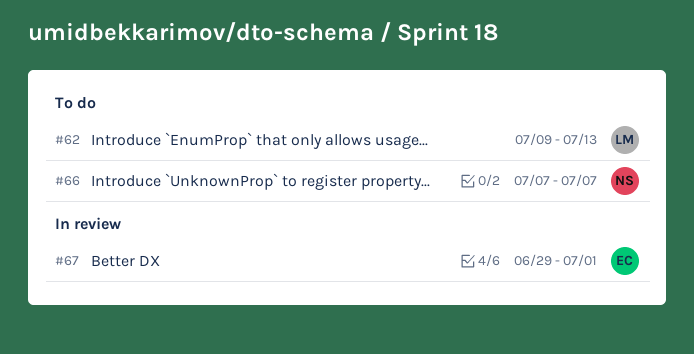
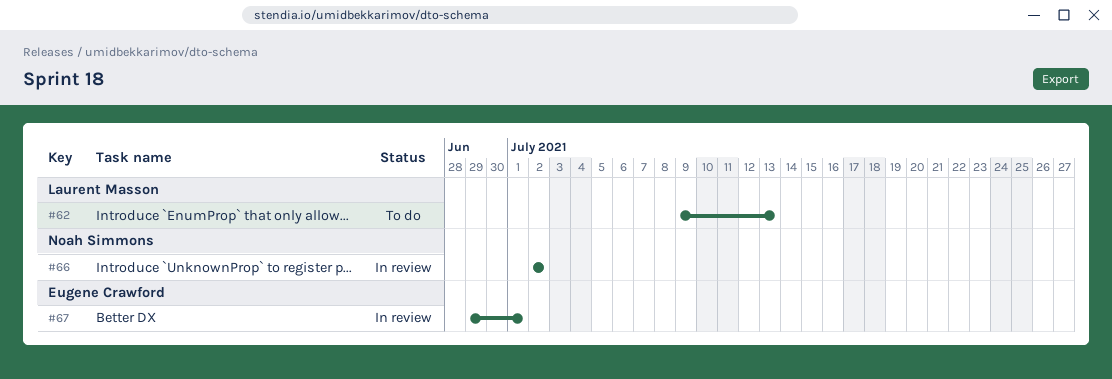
#66, status: To do -> In review
#66, start: Jul 7 -> Jul 2
#66, due: Jul 7 -> Jul 2

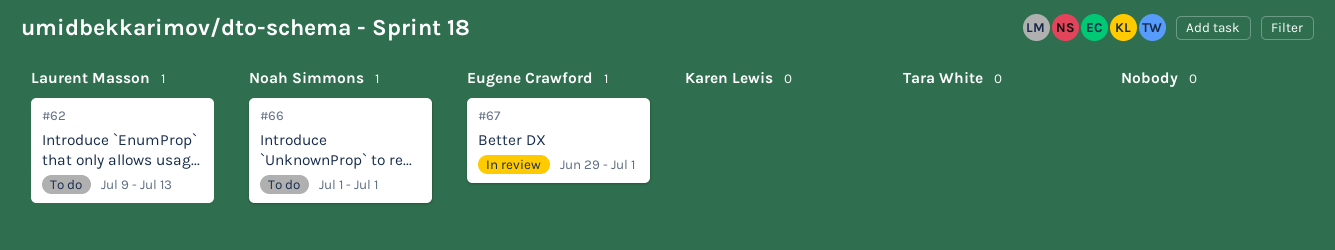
#66, status: In review -> To do
#66, start: Jul 2 -> Jul 1
#66, due: Jul 2 -> Jul 1

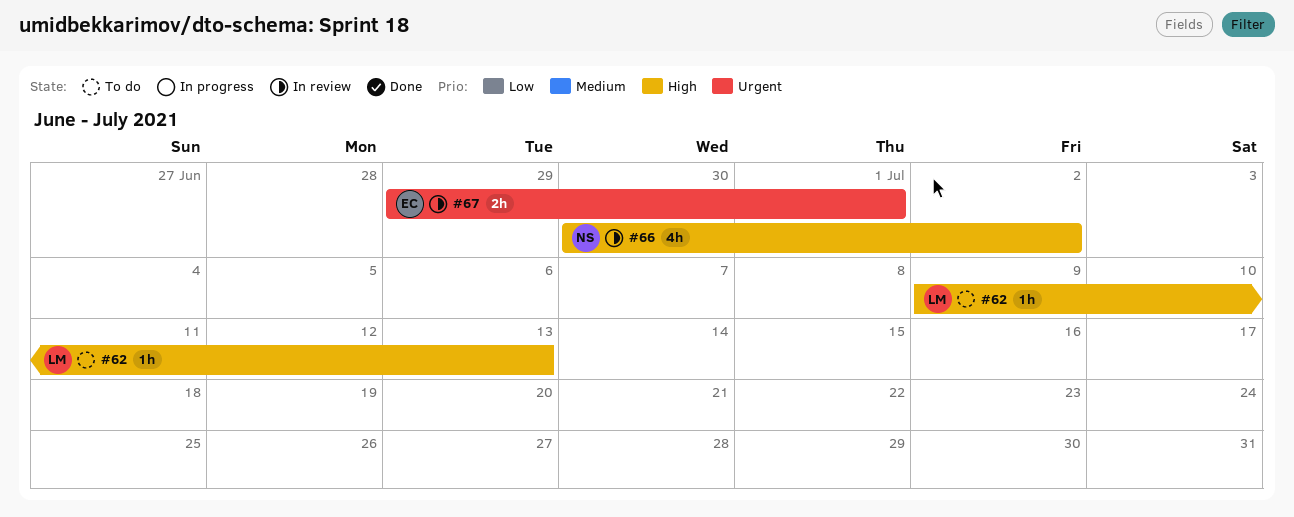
#66, status: To do -> In review
#66, start: Jul 1 -> Jun 30
#66, due: Jul 1 -> Jul 2

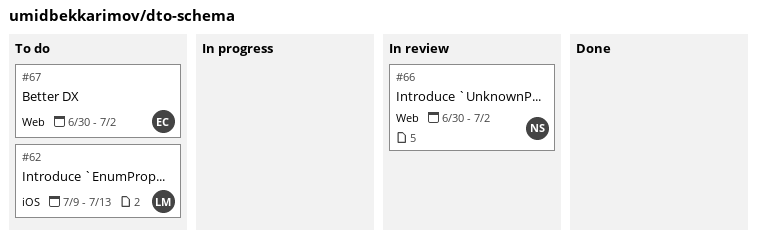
#67, status: In review -> To do
#67, start: Jun 29 -> Jun 30
#67, due: Jul 1 -> Jul 2

